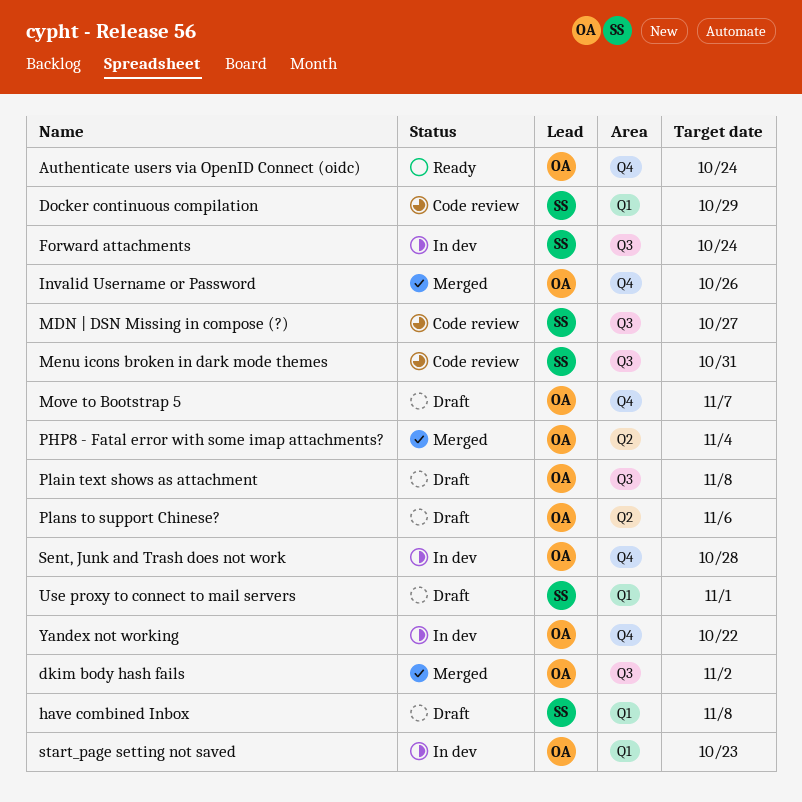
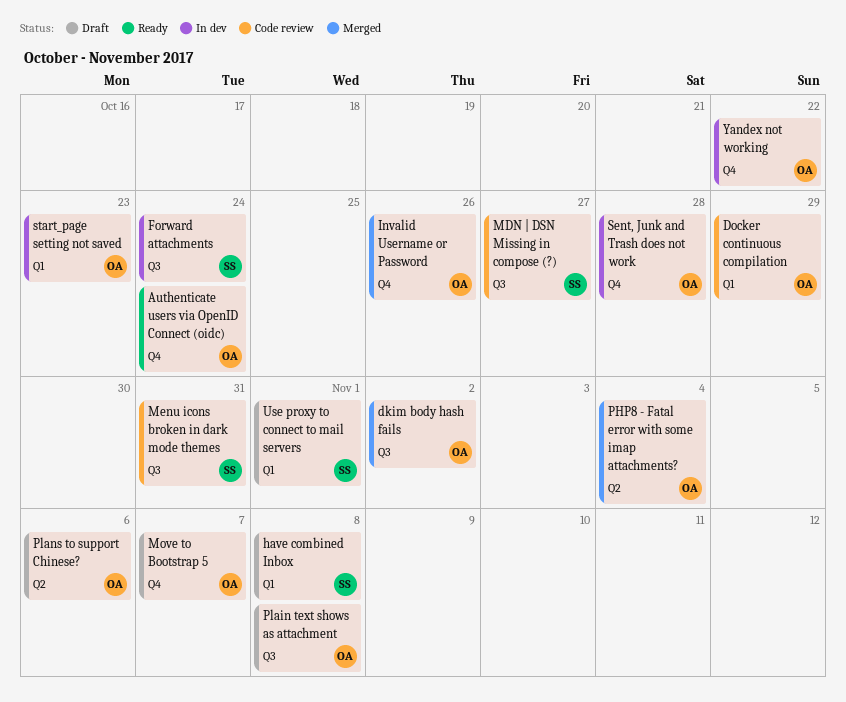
Docker continuous compilation, owner: SS -> OA

